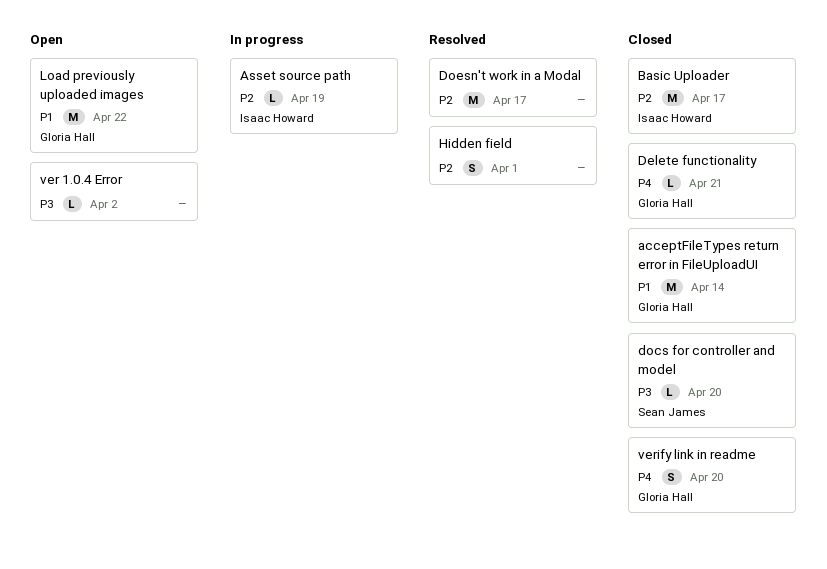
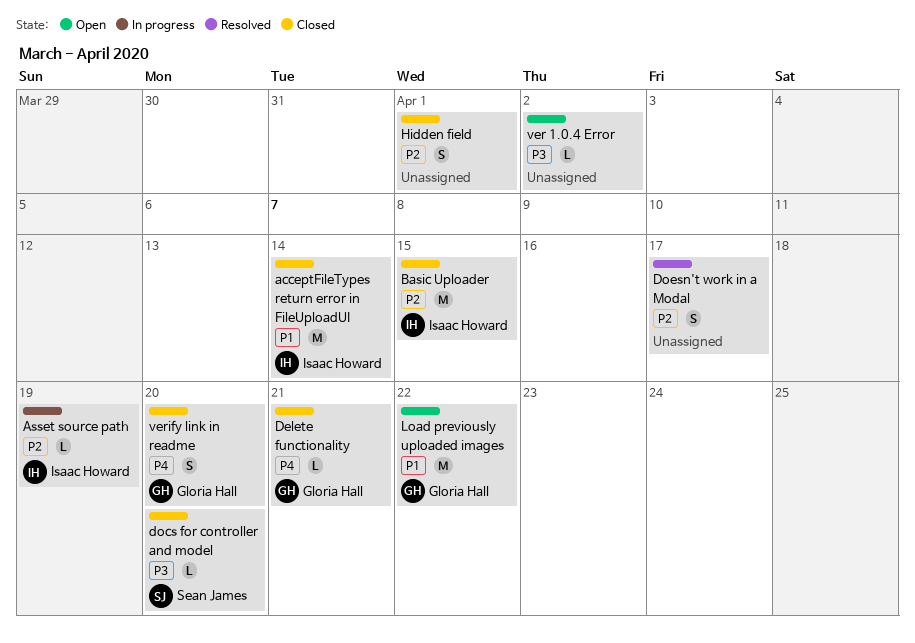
acceptFileTypes return error in FileUploadUI, owner: Gloria Hall -> Isaac Howard
Basic Uploader, due: Apr 17 -> Apr 15
Doesn't work in a Modal, estimate: M -> S
Hidden field, status: Resolved -> Closed

